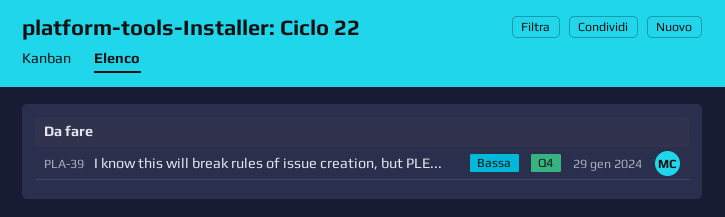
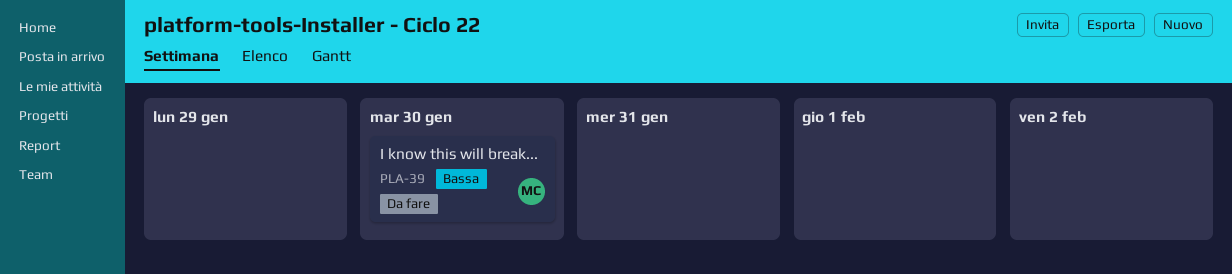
PLA-39, due: Jan 29 -> Jan 30

